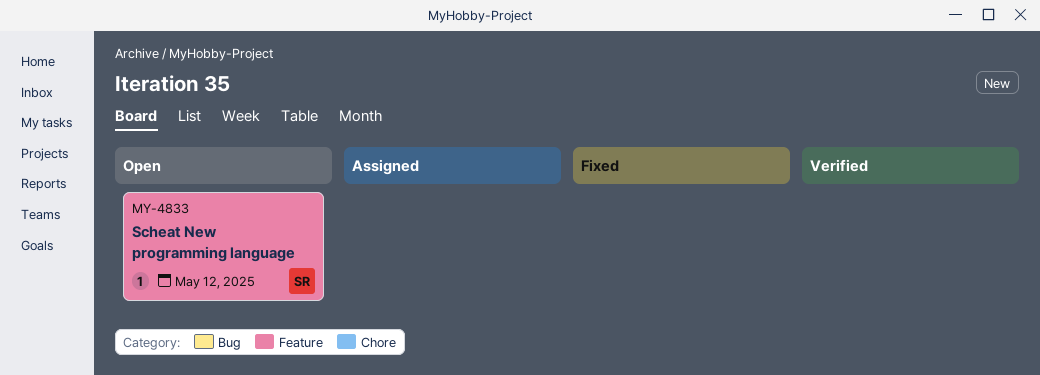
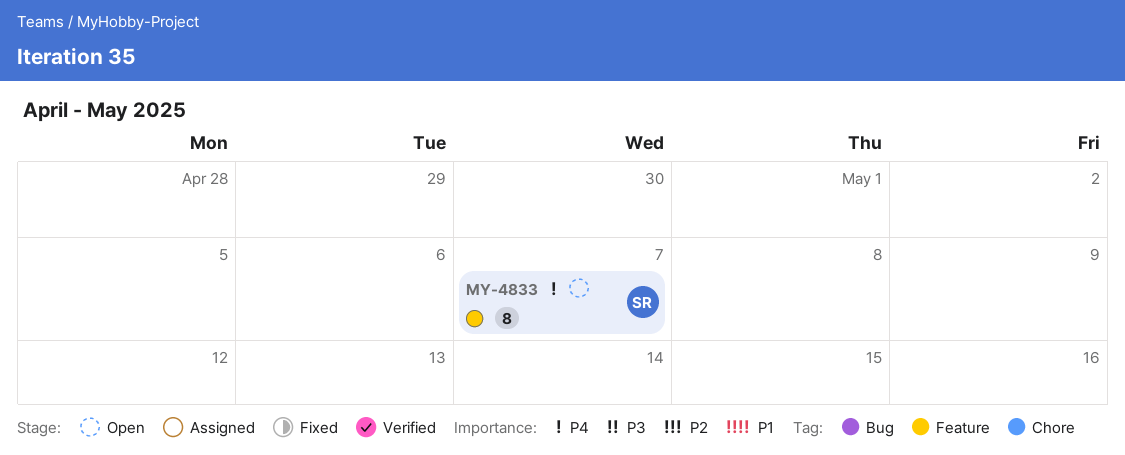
MY-4833, estimate: 1 -> 8
MY-4833, due: May 12 -> May 7

